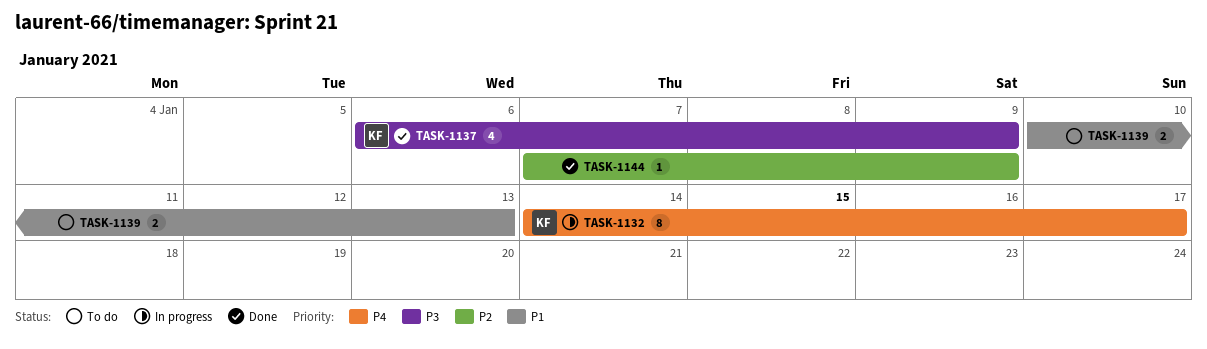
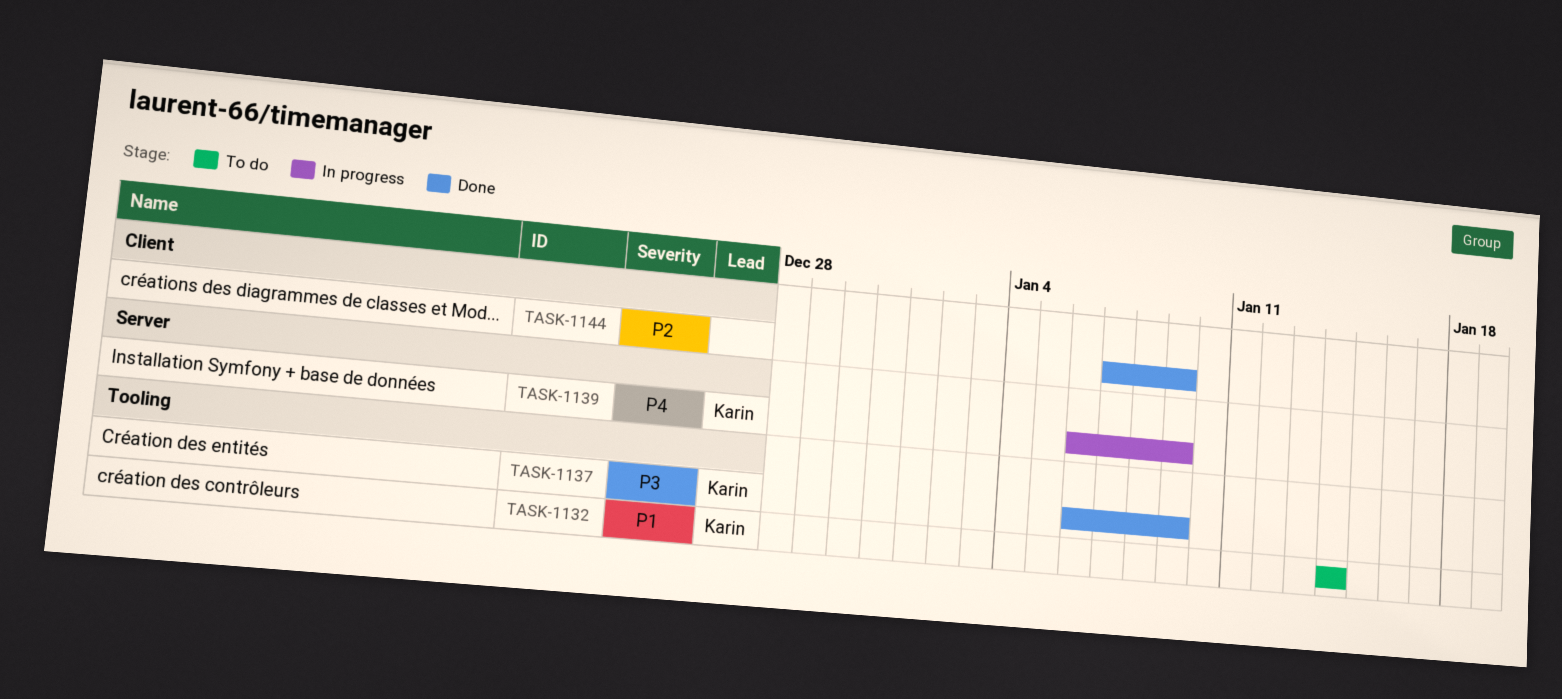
TASK-1132, status: In progress -> To do
TASK-1132, priority: P4 -> P1
TASK-1132, due: Jan 17 -> Jan 14
TASK-1139, status: To do -> In progress
TASK-1139, owner: none -> Karin
TASK-1139, priority: P1 -> P4
TASK-1139, start: Jan 10 -> Jan 6
TASK-1139, due: Jan 13 -> Jan 9

